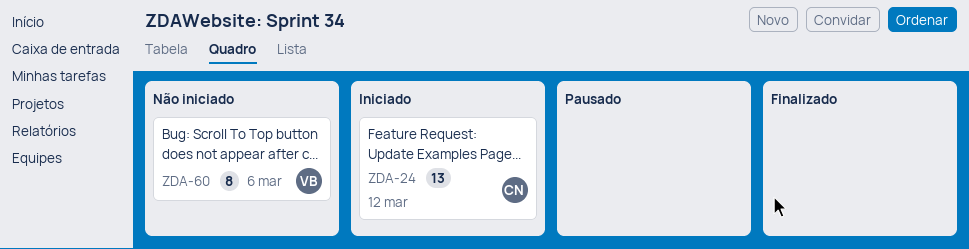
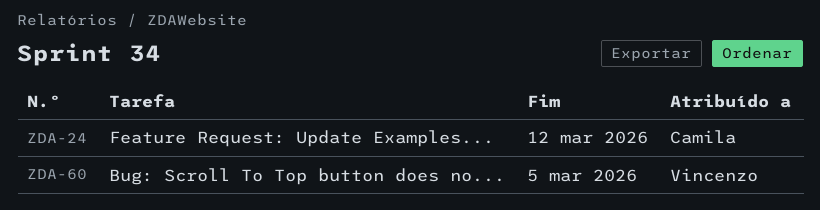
ZDA-60, due: Mar 6 -> Mar 5

